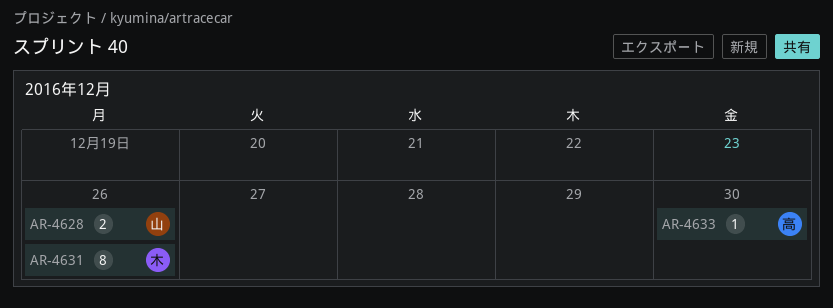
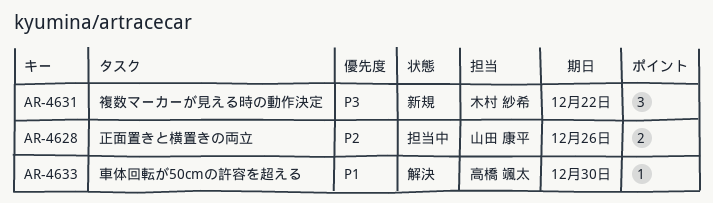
AR-4631, estimate: 8 -> 3
AR-4631, due: Dec 26 -> Dec 22

